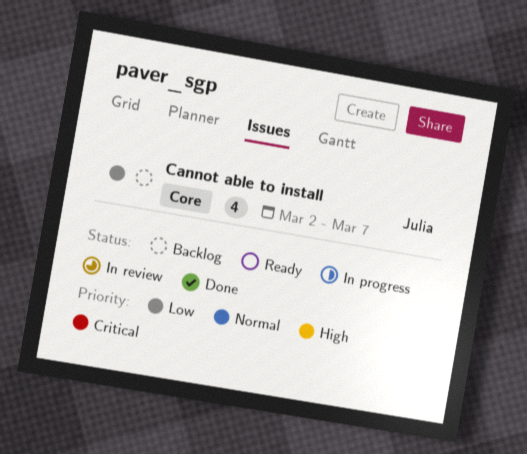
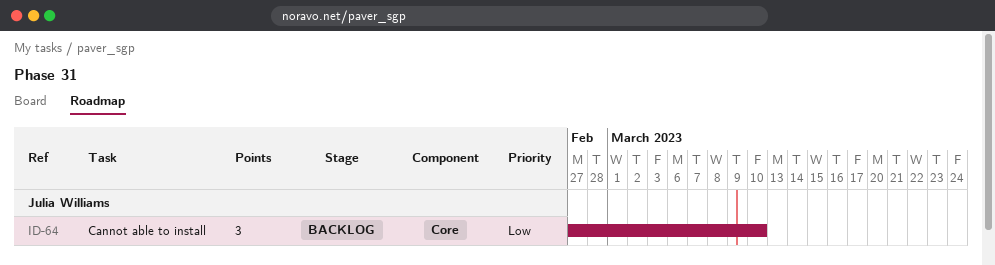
Cannot able to install, estimate: 4 -> 3
Cannot able to install, start: Mar 2 -> Feb 27
Cannot able to install, due: Mar 7 -> Mar 10

